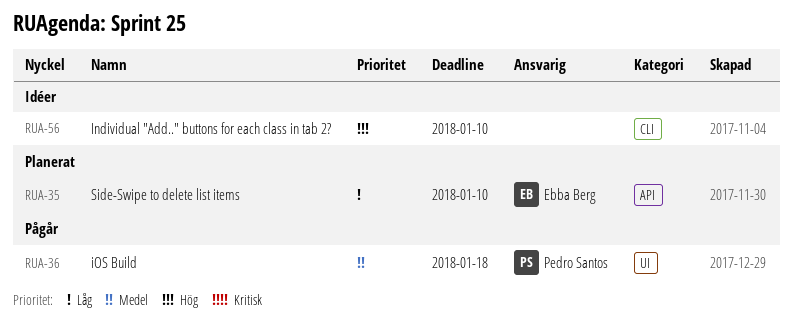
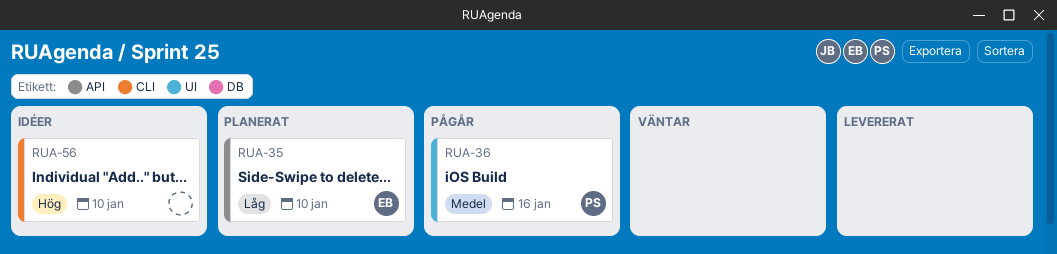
RUA-36, due: Jan 18 -> Jan 16

